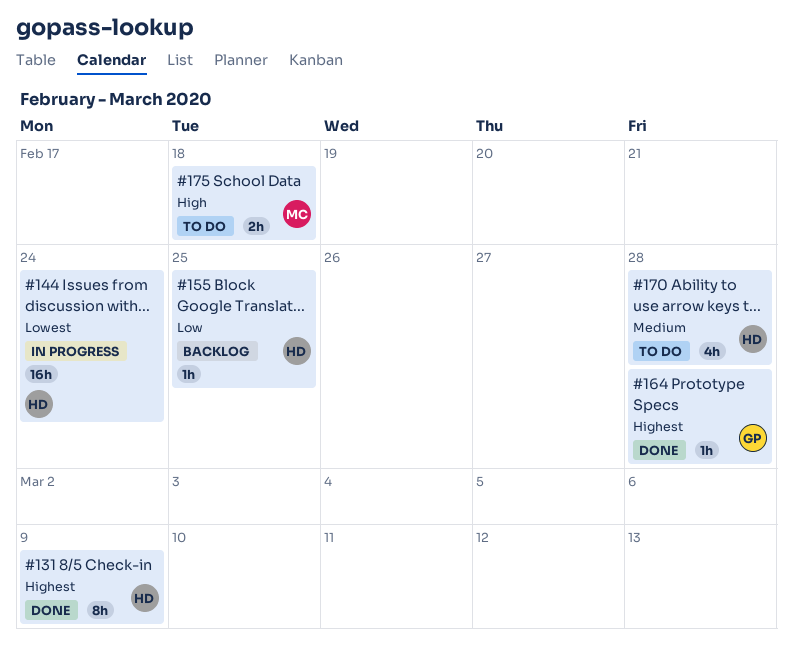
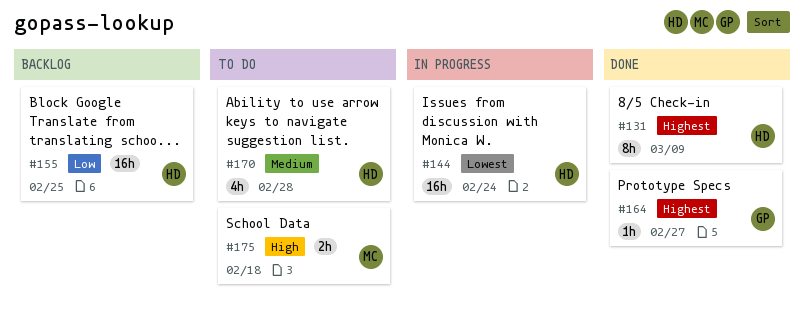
#155, estimate: 1h -> 16h
#164, due: Feb 28 -> Feb 27

